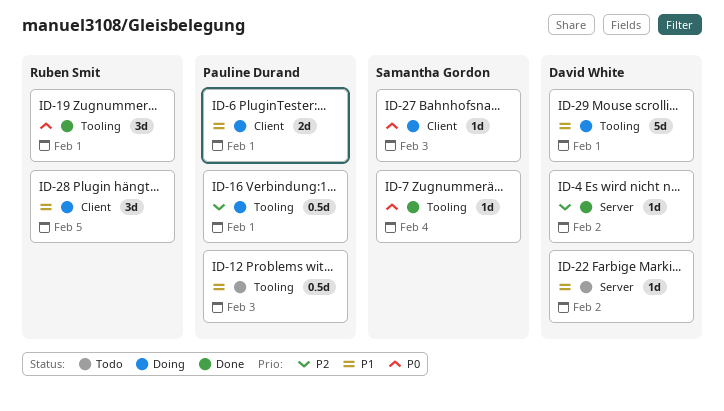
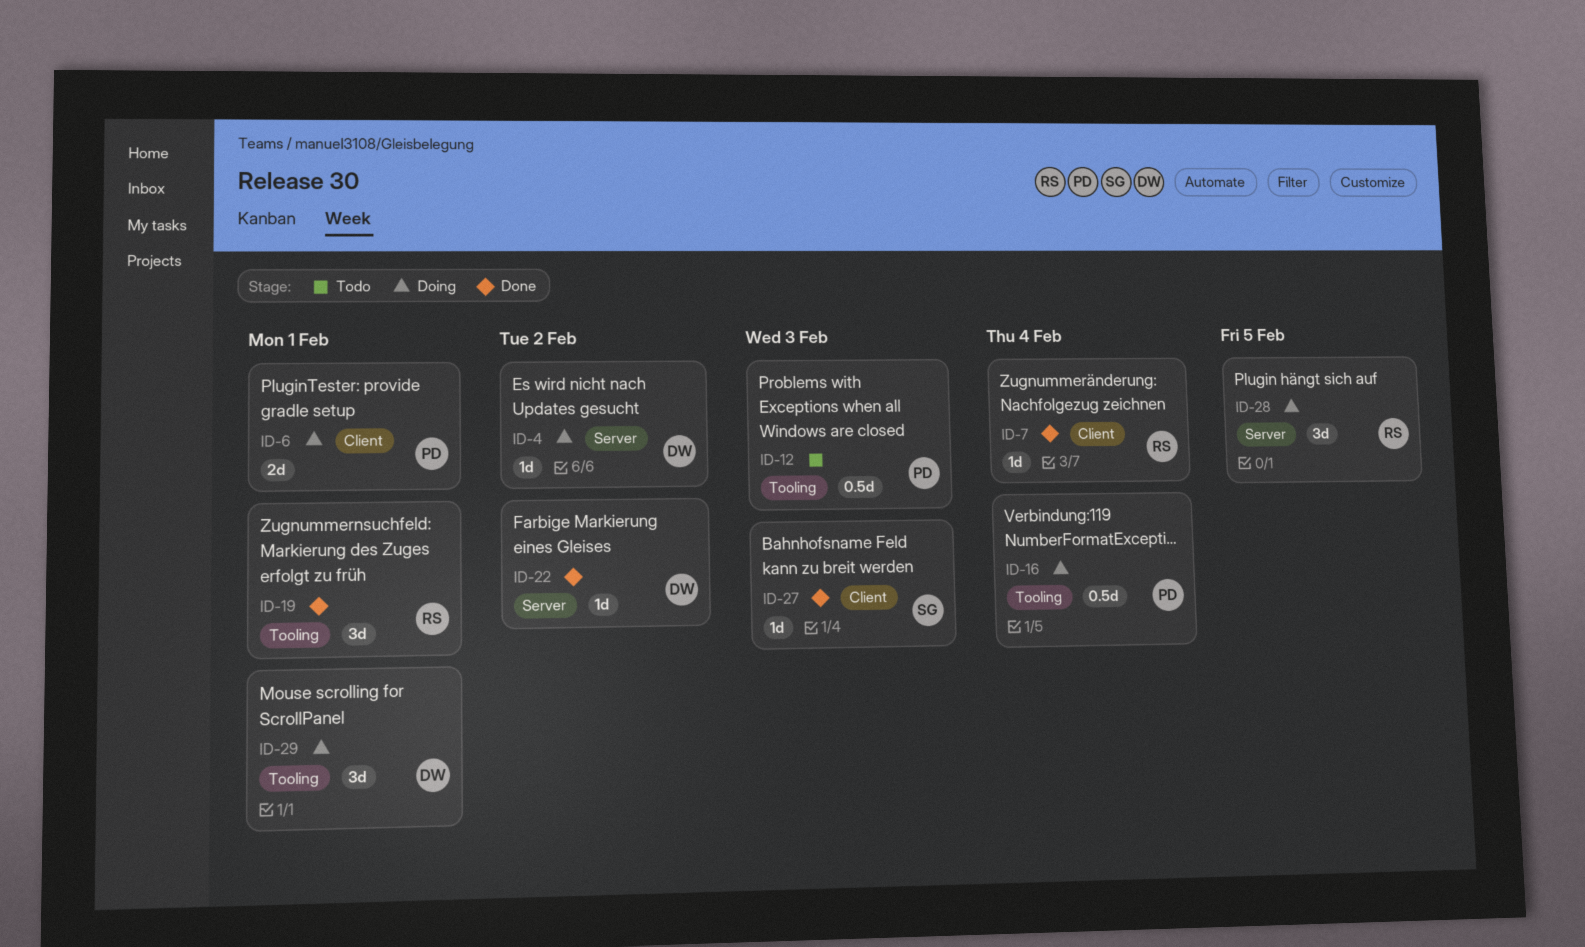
ID-4, status: Done -> Doing
ID-7, owner: Samantha Gordon -> Ruben Smit
ID-7, label: Tooling -> Client
ID-16, due: Feb 1 -> Feb 4
ID-22, status: Todo -> Done
ID-27, status: Doing -> Done
ID-28, label: Client -> Server
ID-29, estimate: 5d -> 3d

